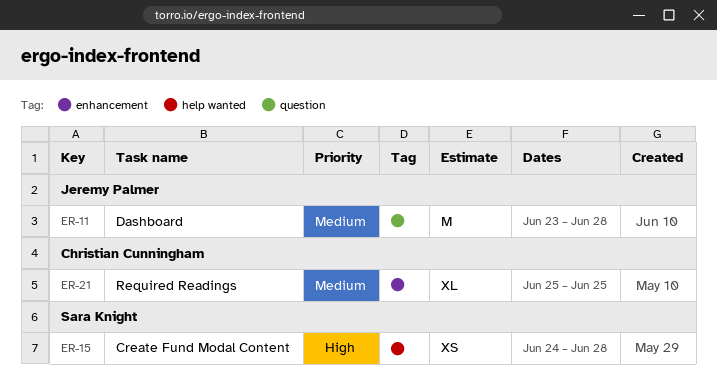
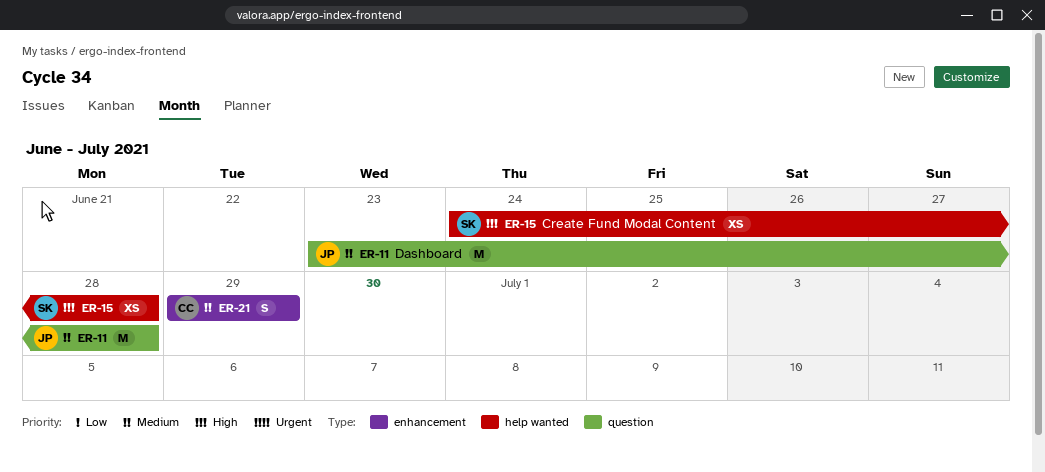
ER-21, estimate: XL -> S
ER-21, start: Jun 25 -> Jun 29
ER-21, due: Jun 25 -> Jun 29

